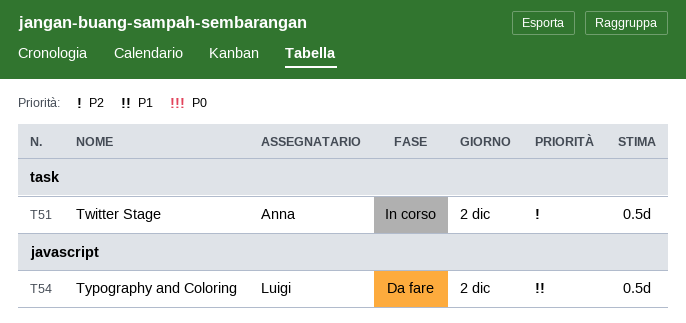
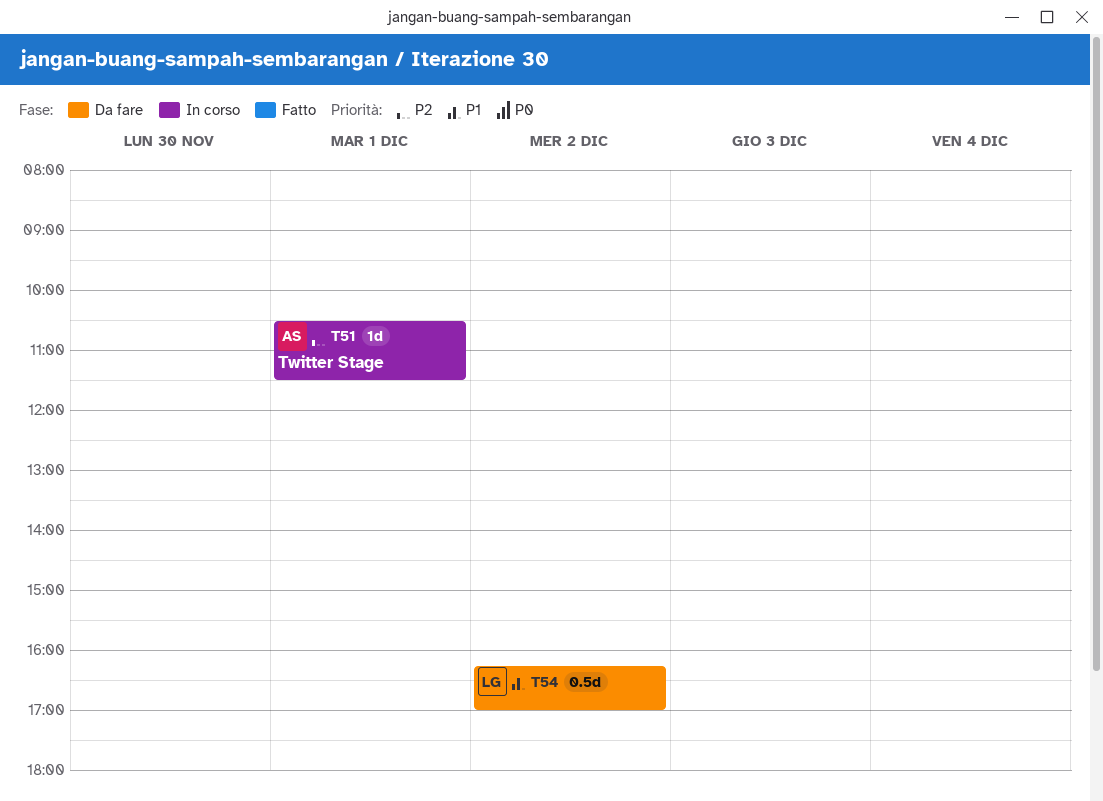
T51, estimate: 0.5d -> 1d
T51, day: Dec 2 -> Dec 1

